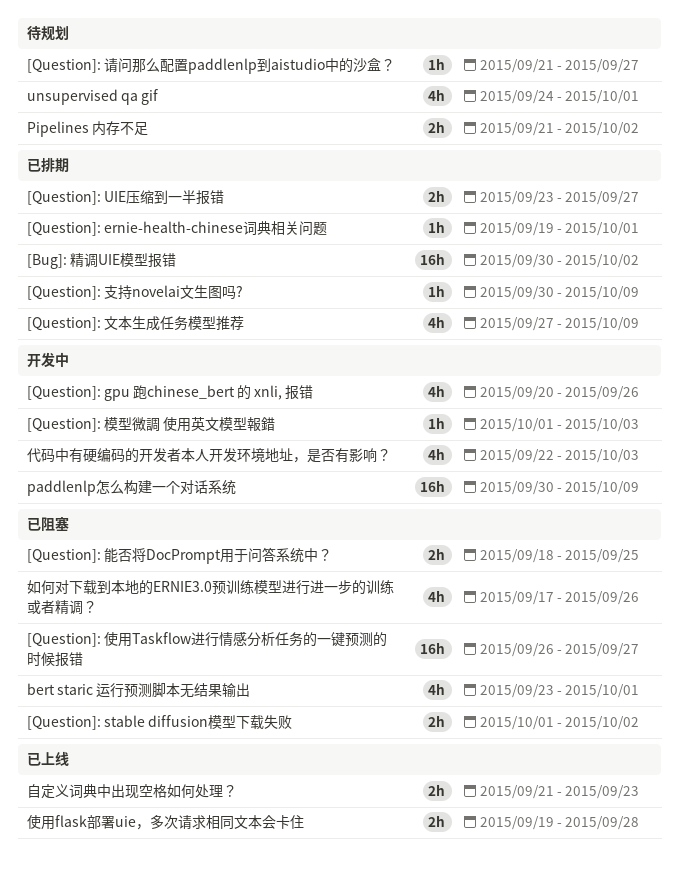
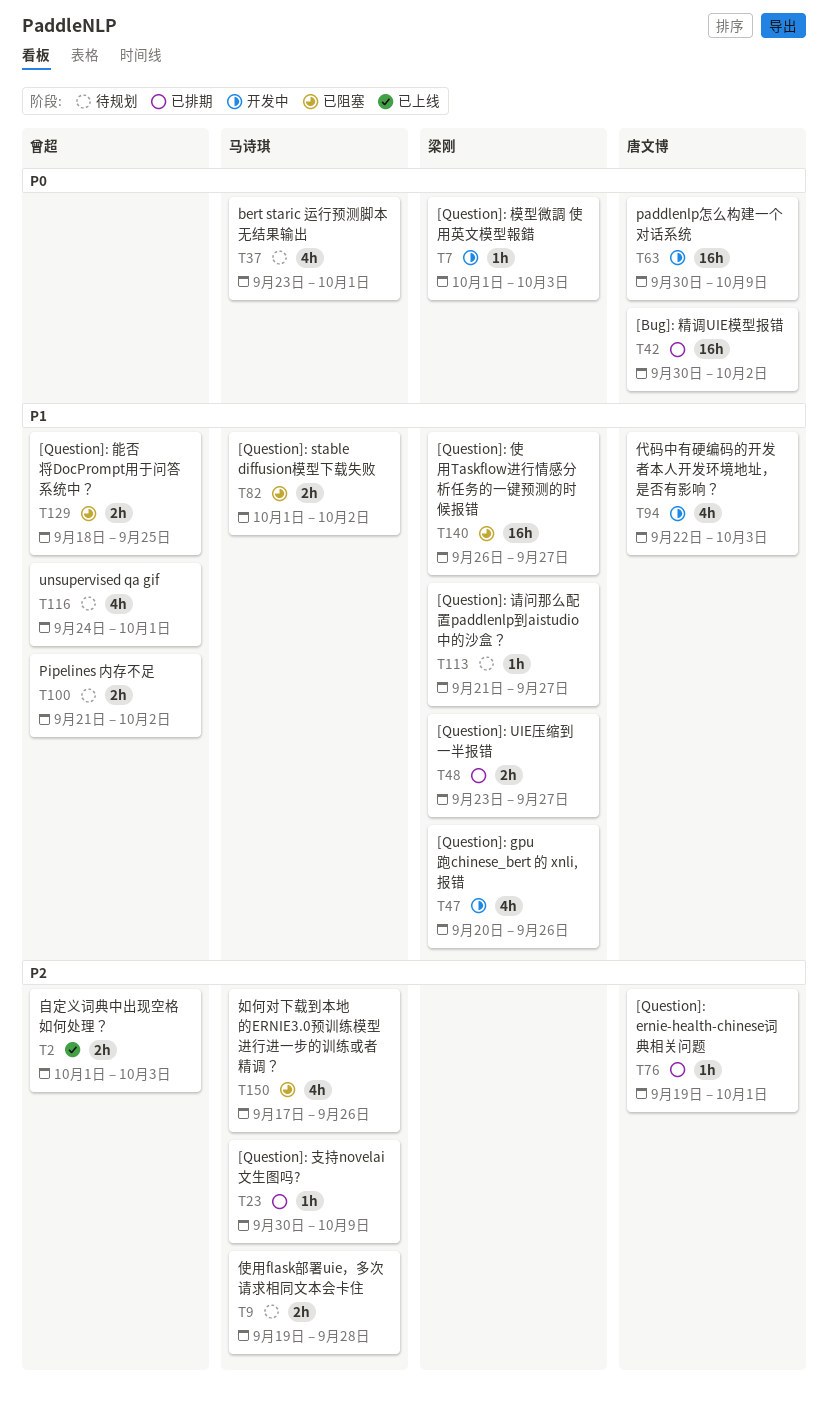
[Question]: 文本生成任务模型推荐: present -> none
bert staric 运行预测脚本无结果输出, status: 已阻塞 -> 待规划
使用flask部署uie，多次请求相同文本会卡住, status: 已上线 -> 待规划
自定义词典中出现空格如何处理？, start: Sep 21 -> Oct 1
自定义词典中出现空格如何处理？, due: Sep 23 -> Oct 3

